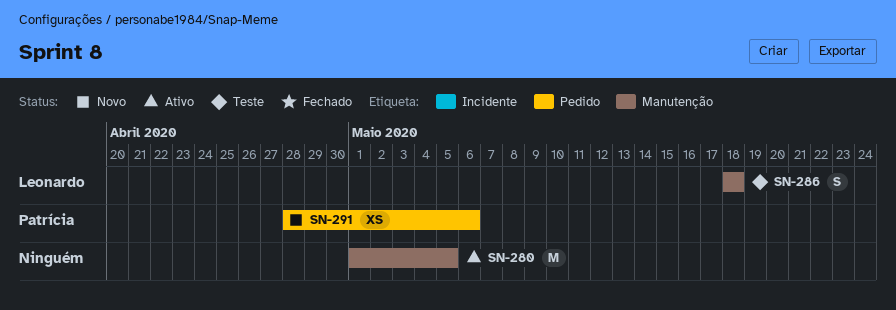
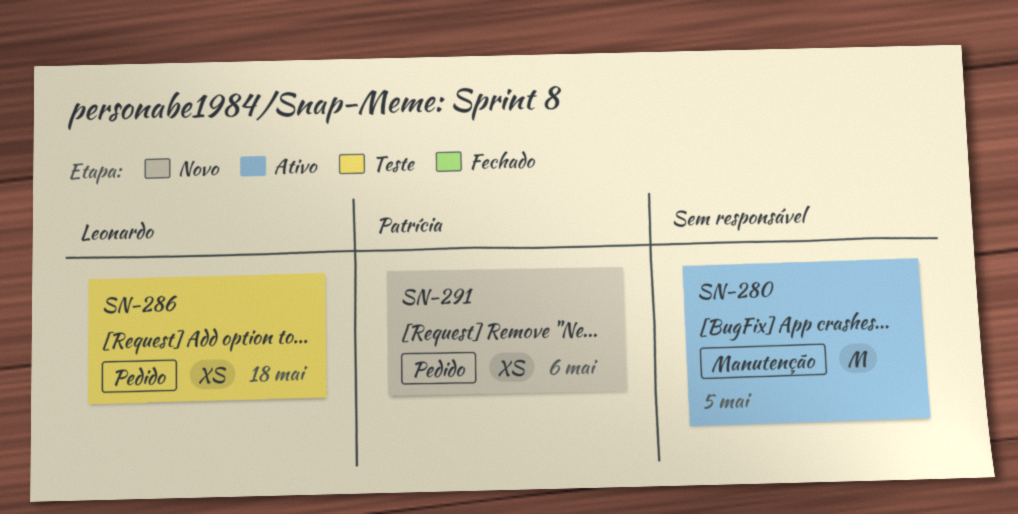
SN-286, label: Manutenção -> Pedido
SN-286, estimate: S -> XS

